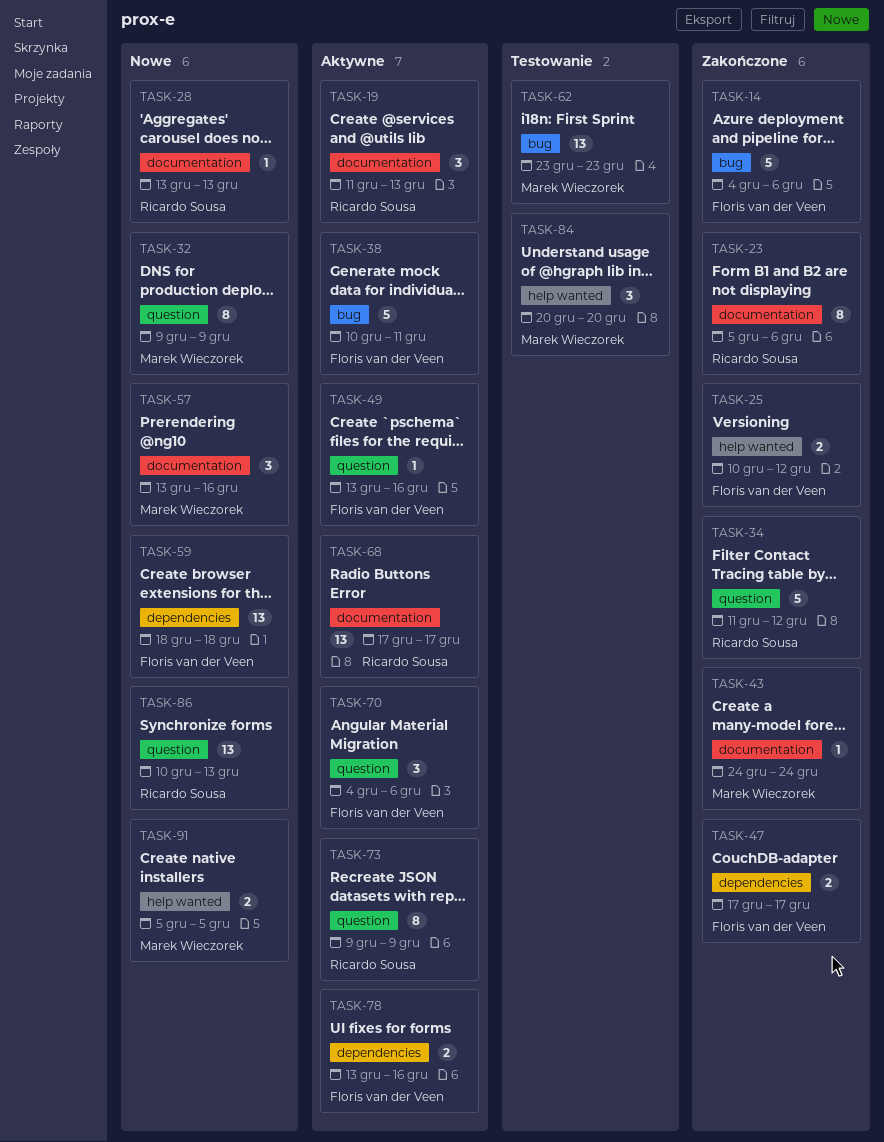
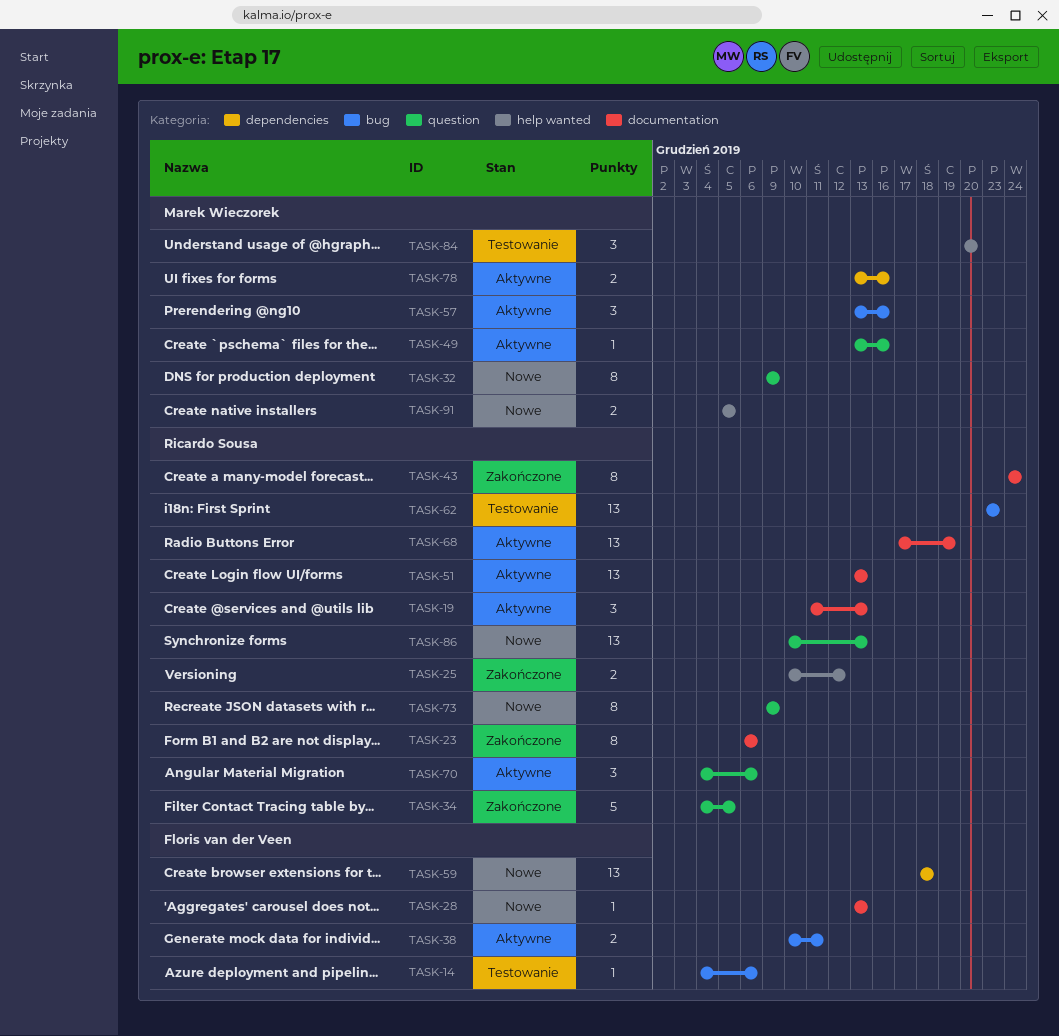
TASK-14, status: Zakończone -> Testowanie
TASK-14, estimate: 5 -> 1
TASK-23, start: Dec 5 -> Dec 6
TASK-25, owner: Floris van der Veen -> Ricardo Sousa
TASK-28, owner: Ricardo Sousa -> Floris van der Veen
TASK-34, start: Dec 11 -> Dec 4
TASK-34, due: Dec 12 -> Dec 5
TASK-38, estimate: 5 -> 2
TASK-43, owner: Marek Wieczorek -> Ricardo Sousa
TASK-43, estimate: 1 -> 8
TASK-47: present -> none
TASK-49, owner: Floris van der Veen -> Marek Wieczorek
TASK-51: none -> present
TASK-57, status: Nowe -> Aktywne
TASK-57, label: documentation -> bug
TASK-62, owner: Marek Wieczorek -> Ricardo Sousa
TASK-68, due: Dec 17 -> Dec 19
TASK-70, owner: Floris van der Veen -> Ricardo Sousa
TASK-73, status: Aktywne -> Nowe
TASK-78, owner: Floris van der Veen -> Marek Wieczorek

